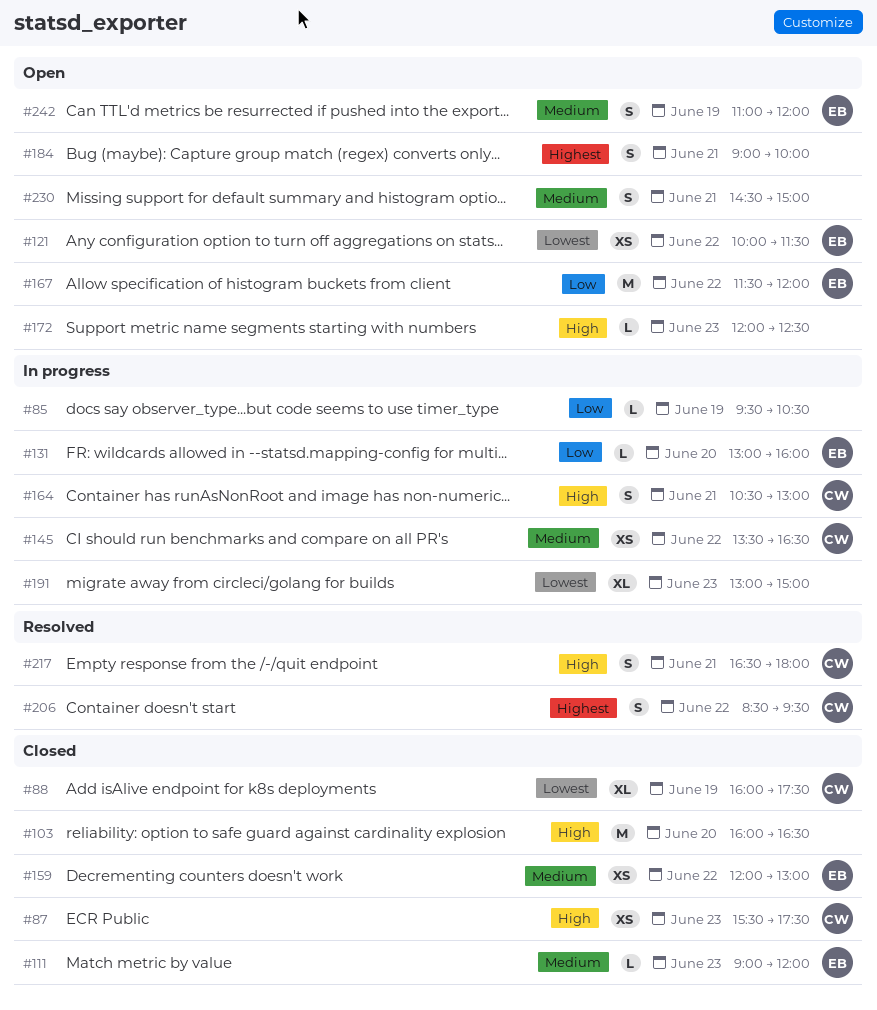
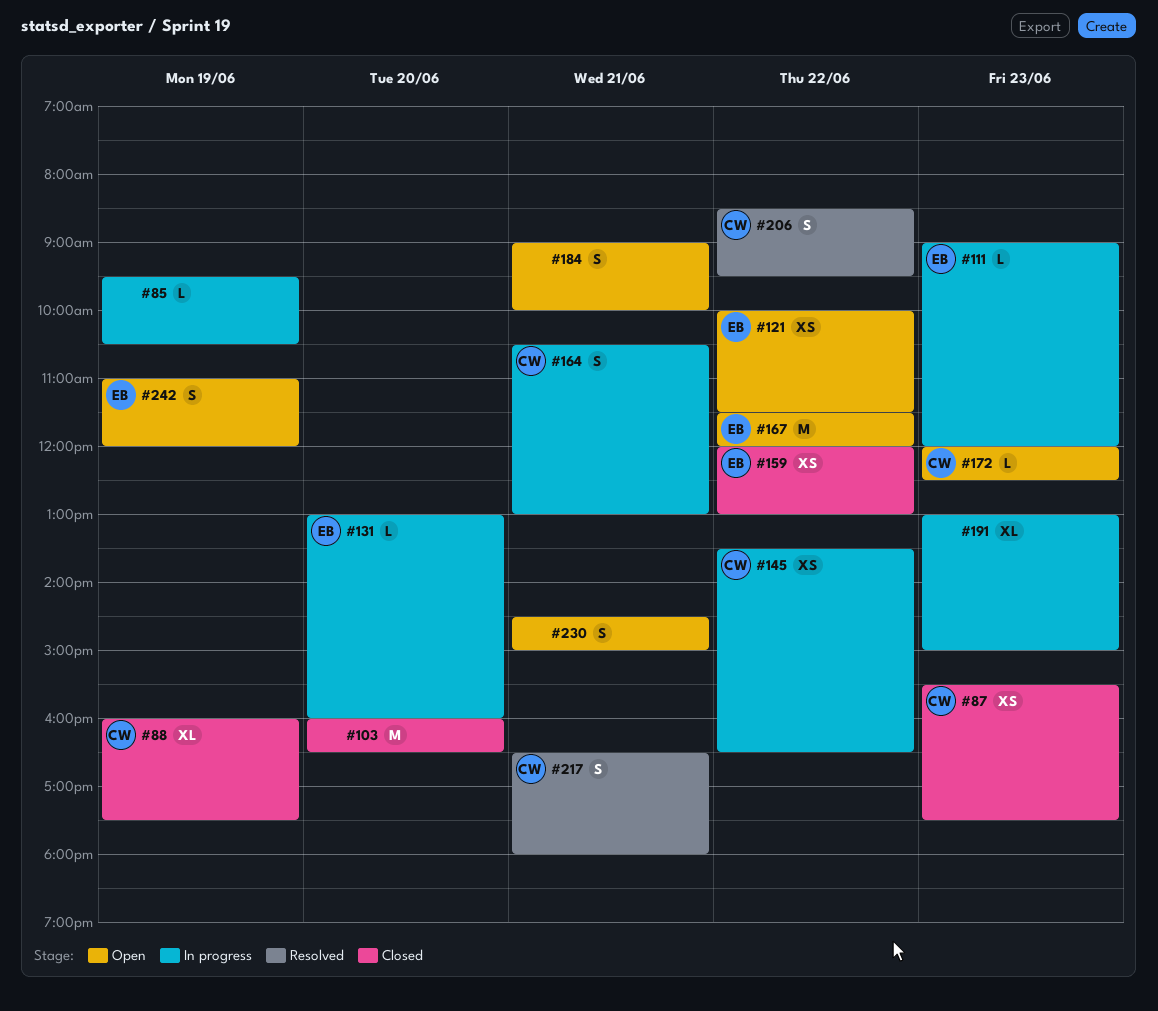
#111, status: Closed -> In progress
#172, owner: none -> CW

